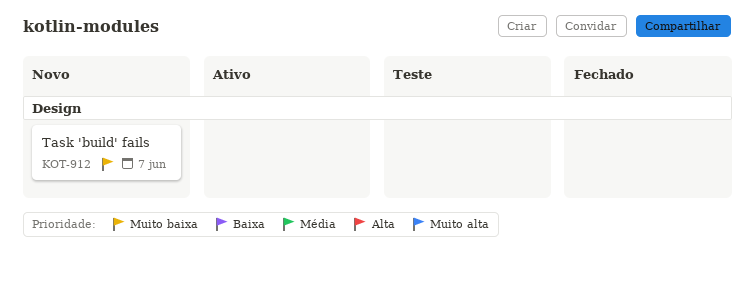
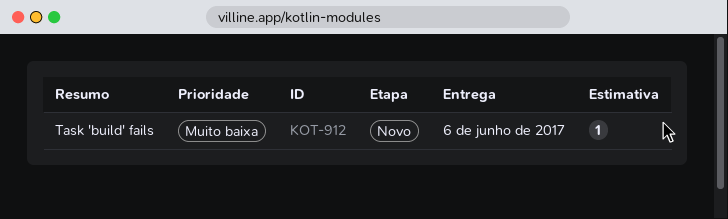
KOT-912, due: Jun 7 -> Jun 6

